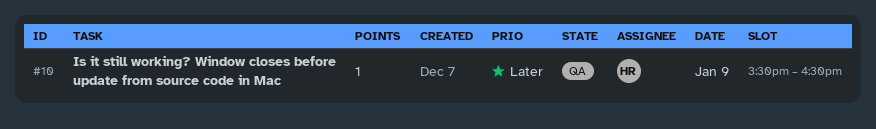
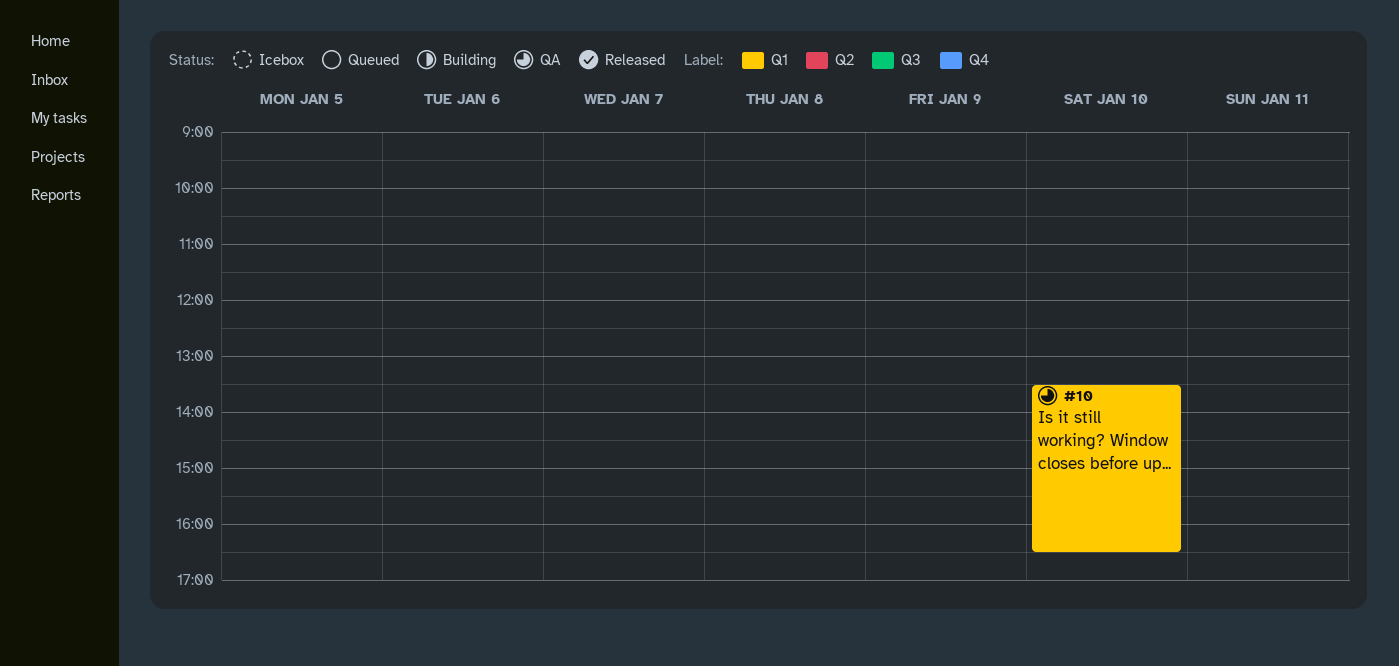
#10, day: Jan 9 -> Jan 10
#10, begins: 15:30 -> 13:30

